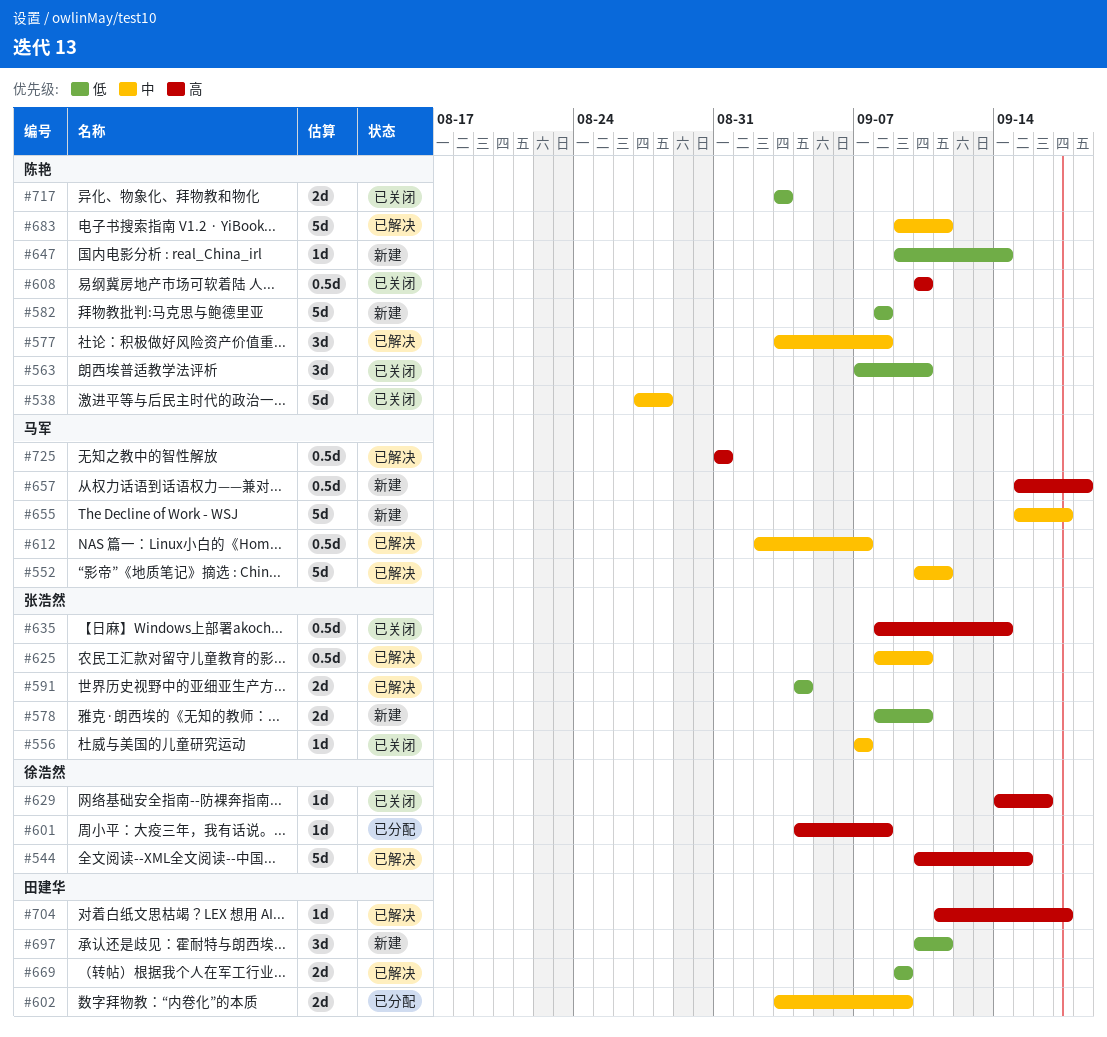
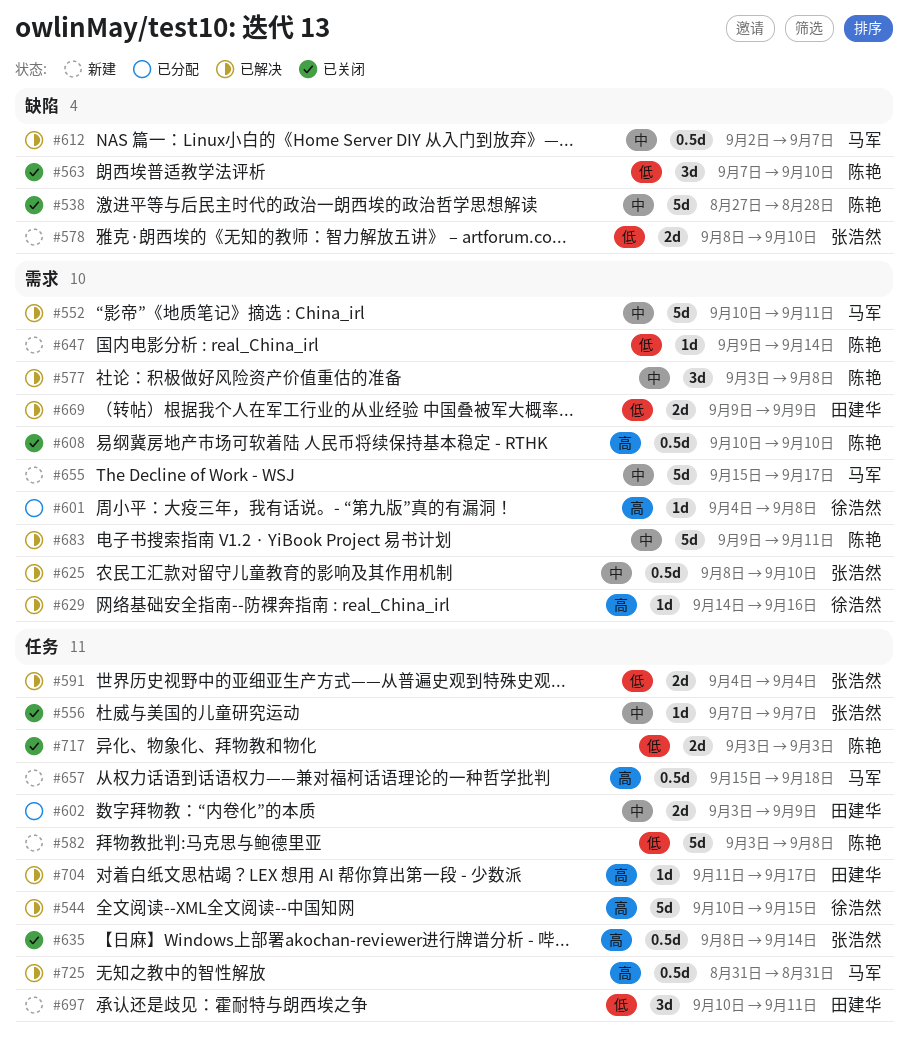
#582, start: Sep 8 -> Sep 3
#629, status: 已关闭 -> 已解决

